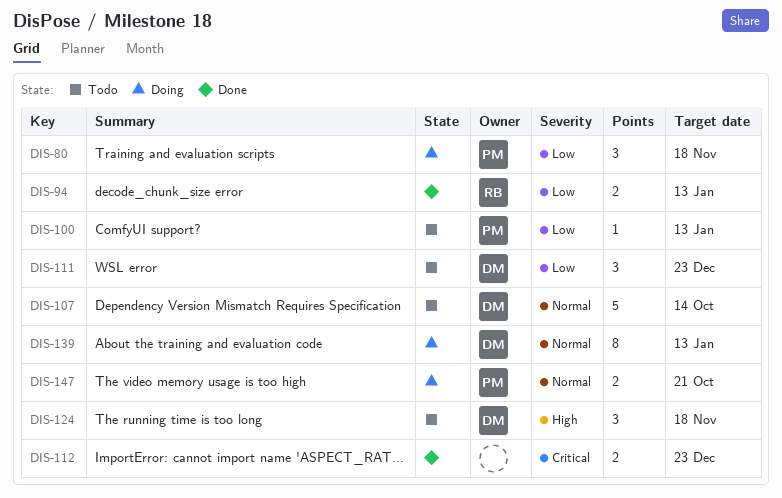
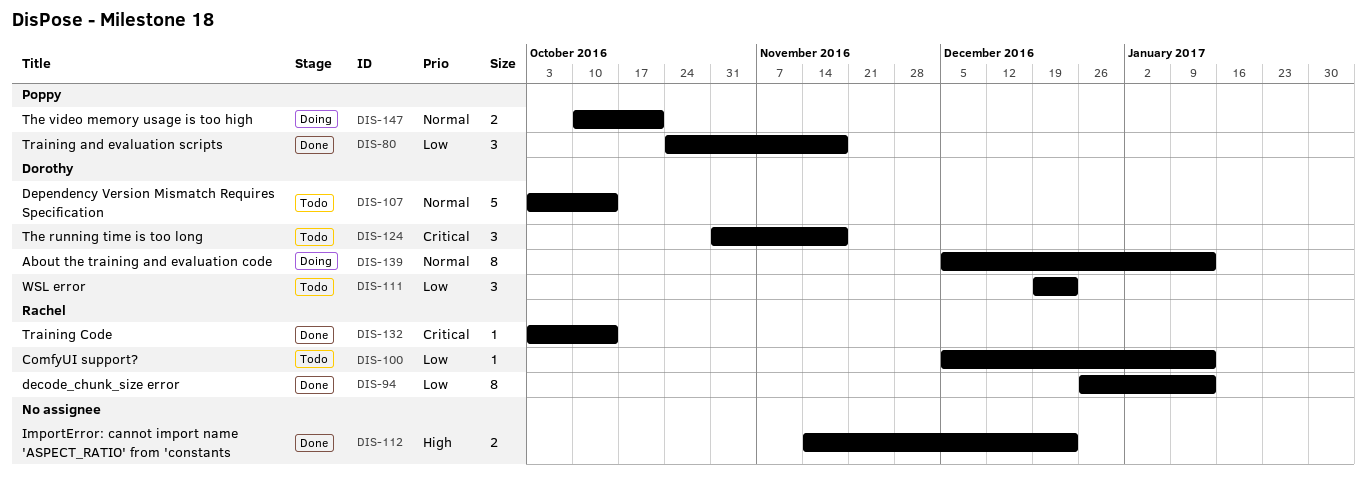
DIS-80, status: Doing -> Done
DIS-94, estimate: 2 -> 8
DIS-100, owner: Poppy -> Rachel
DIS-112, priority: Critical -> High
DIS-124, priority: High -> Critical
DIS-132: none -> present

